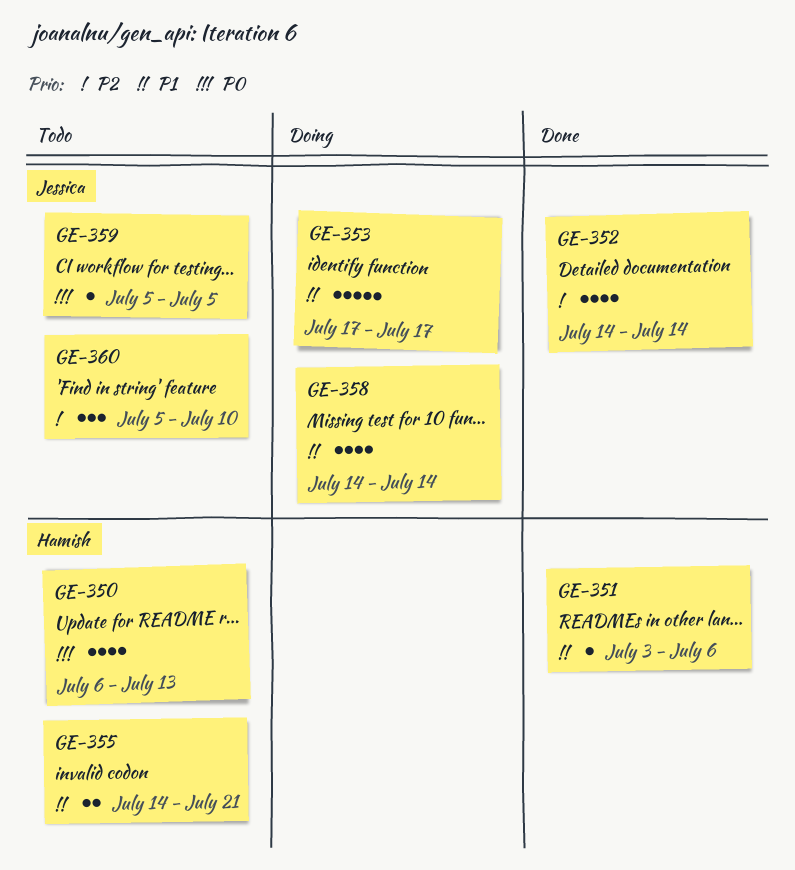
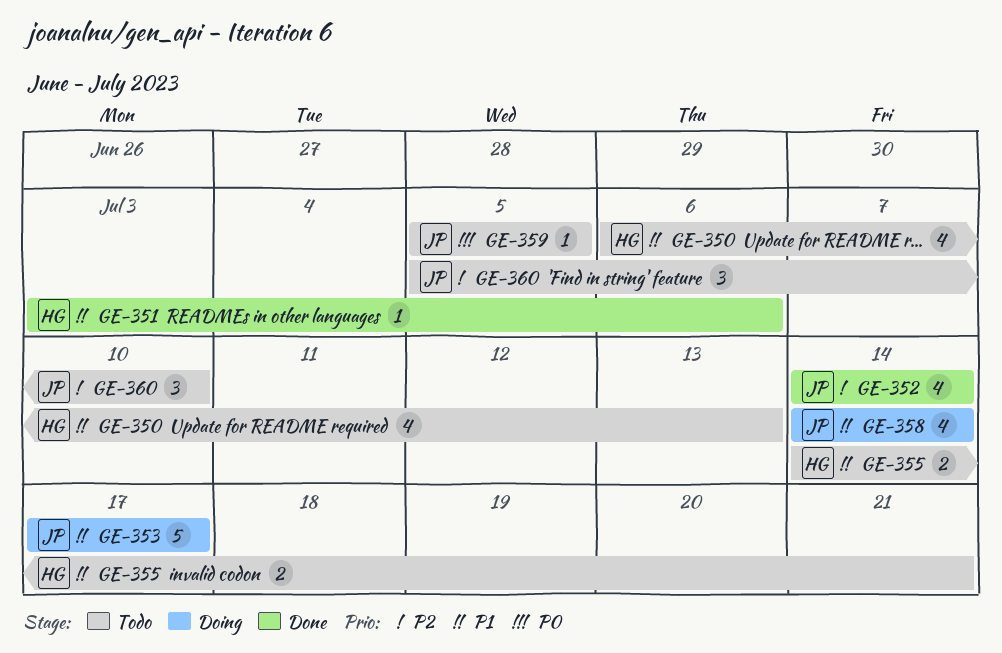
GE-350, priority: P0 -> P1

